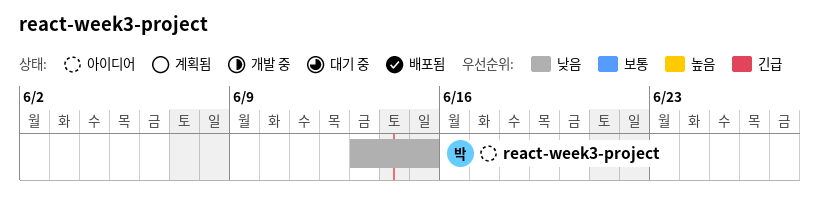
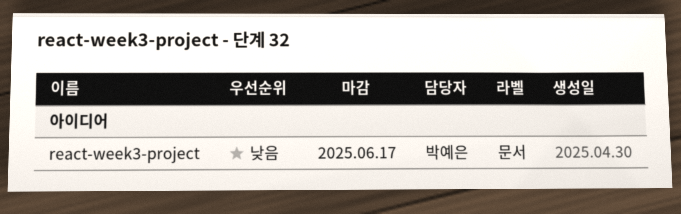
react-week3-project, due: Jun 15 -> Jun 17

